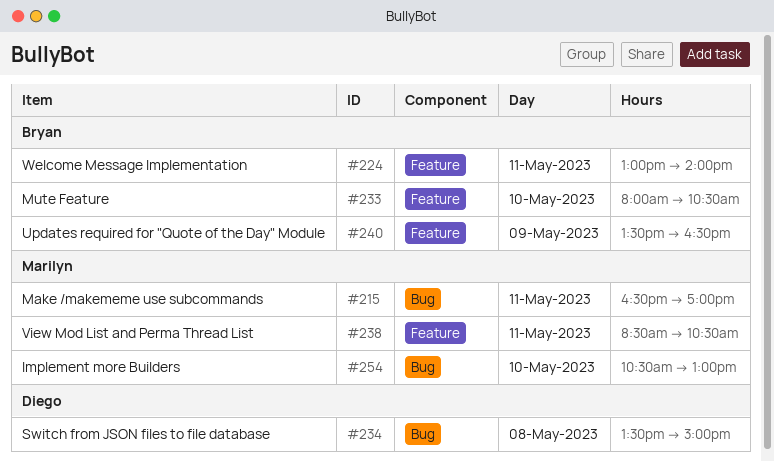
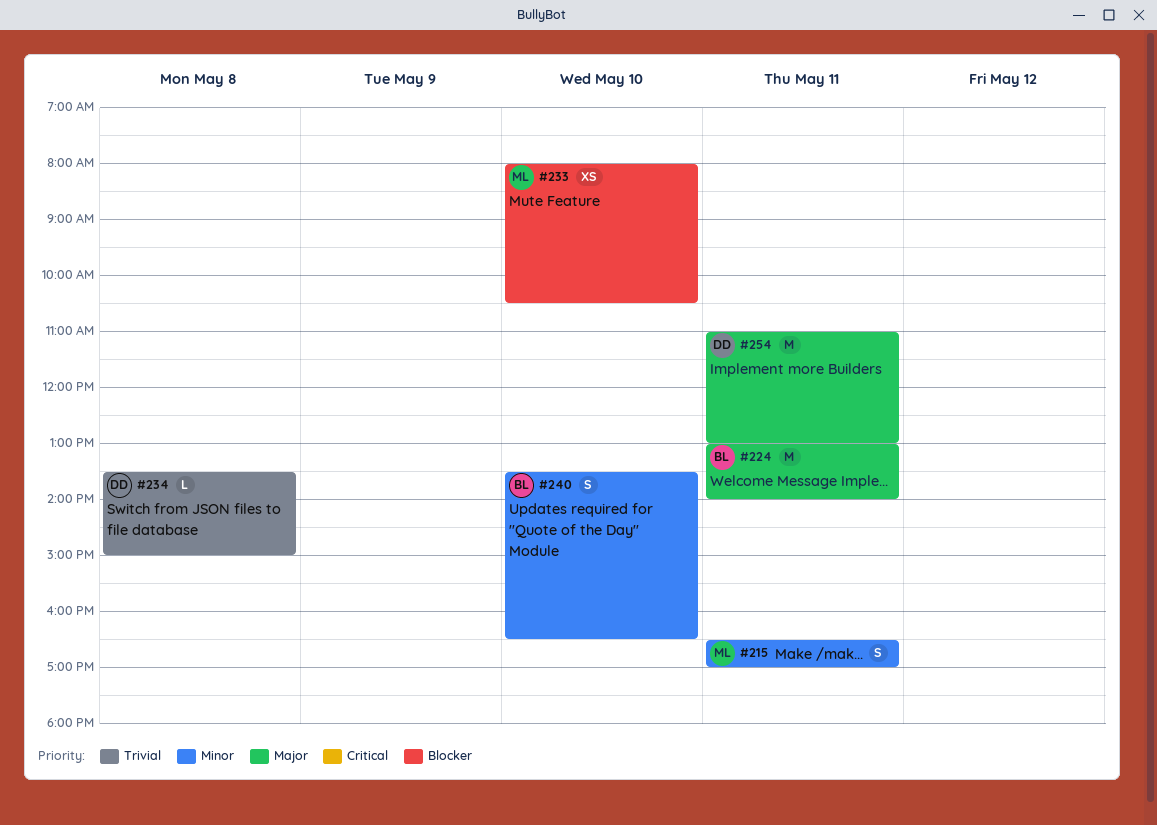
#233, owner: Bryan -> Marilyn
#238: present -> none
#240, day: May 9 -> May 10
#254, owner: Marilyn -> Diego
#254, day: May 10 -> May 11
#254, begins: 10:30 -> 11:00

